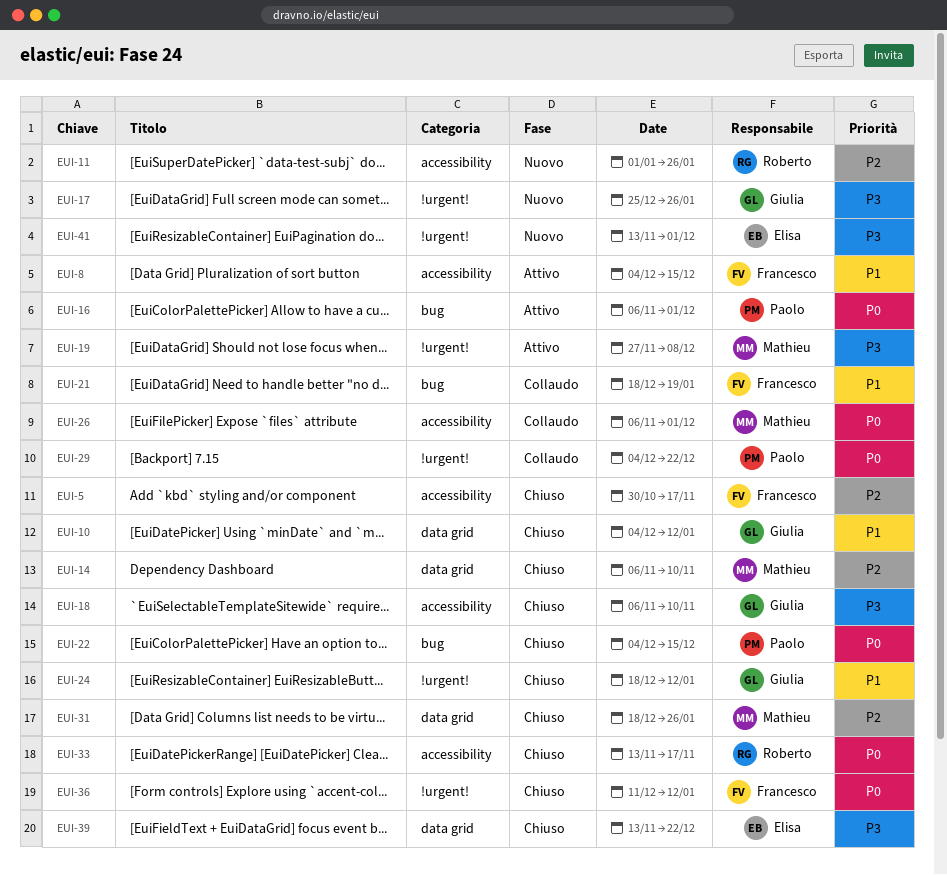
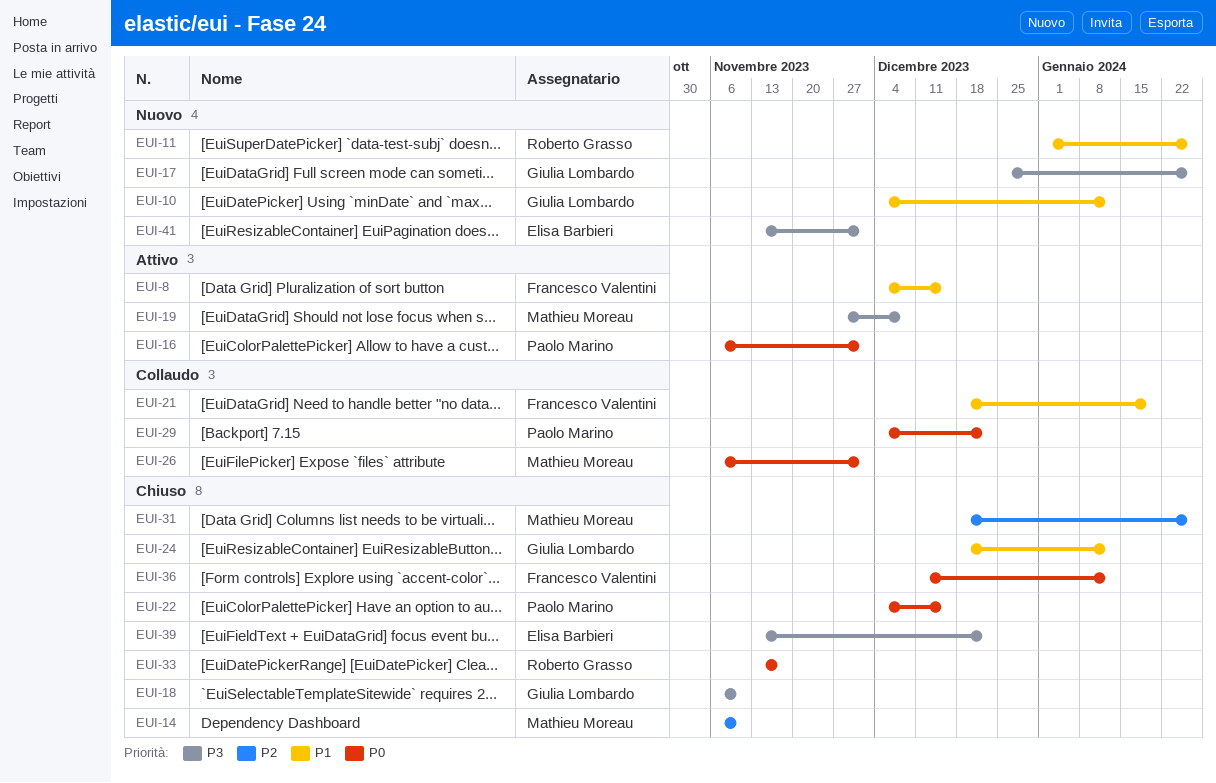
EUI-5: present -> none
EUI-10, status: Chiuso -> Nuovo
EUI-11, priority: P2 -> P1

